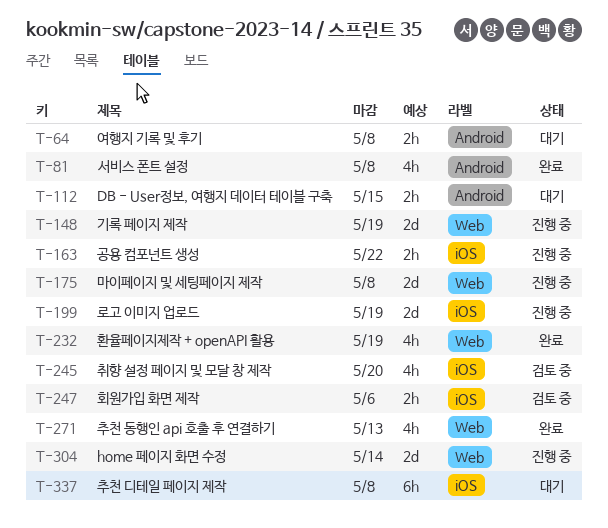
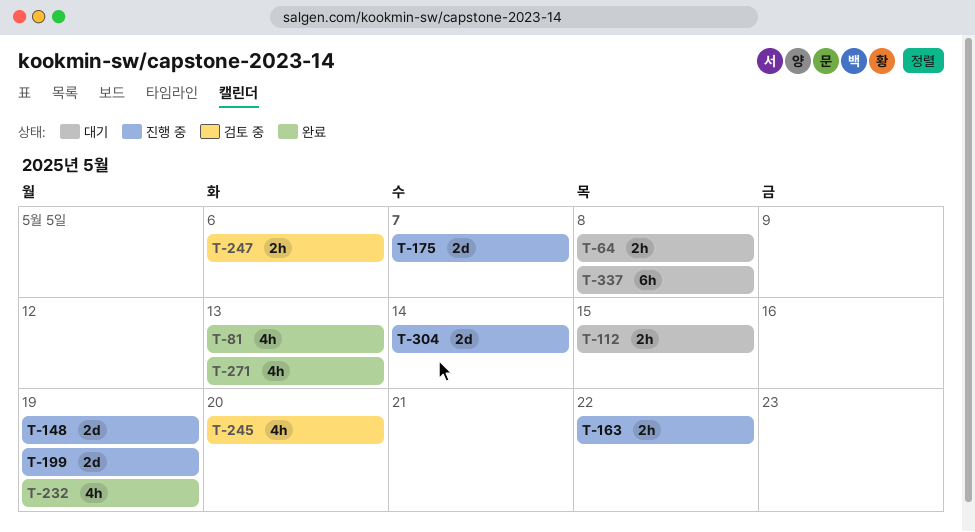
T-81, due: May 8 -> May 13
T-175, due: May 8 -> May 7

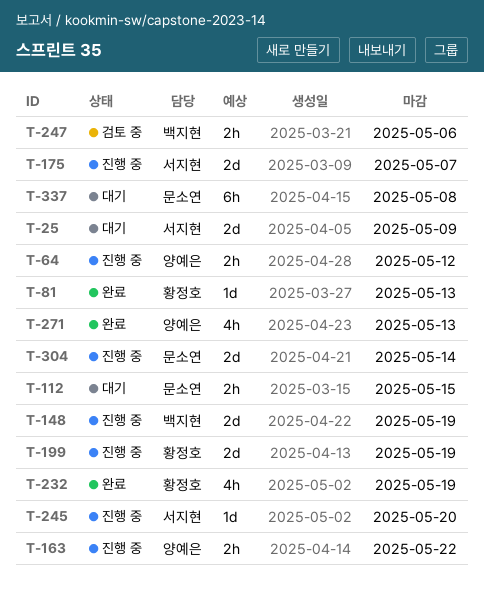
T-25: none -> present
T-64, status: 대기 -> 진행 중
T-64, due: May 8 -> May 12
T-81, estimate: 4h -> 1d
T-245, status: 검토 중 -> 진행 중
T-245, estimate: 4h -> 1d

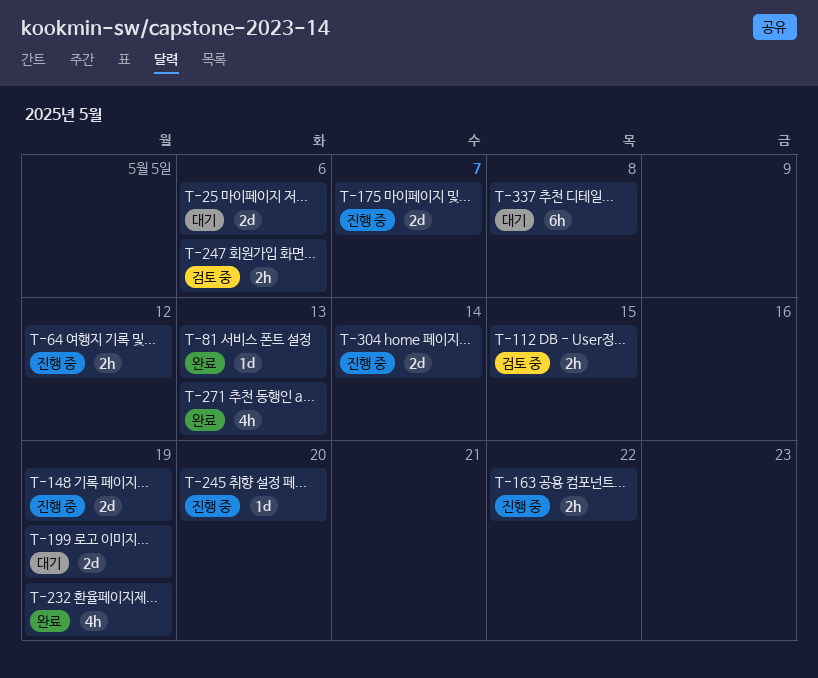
T-25, due: May 9 -> May 6
T-112, status: 대기 -> 검토 중
T-199, status: 진행 중 -> 대기

